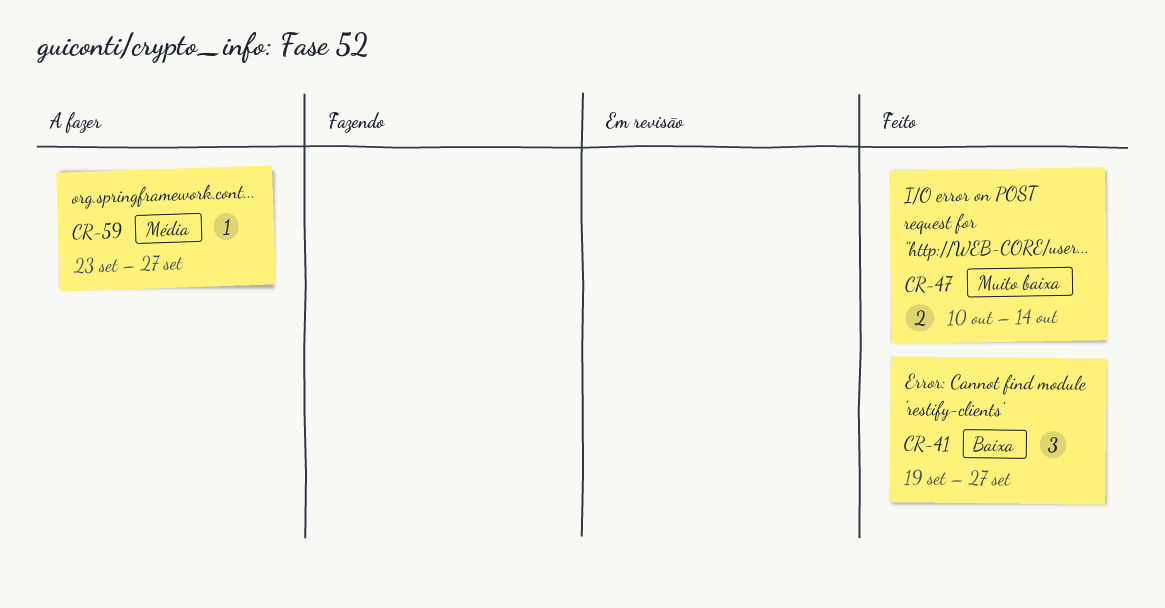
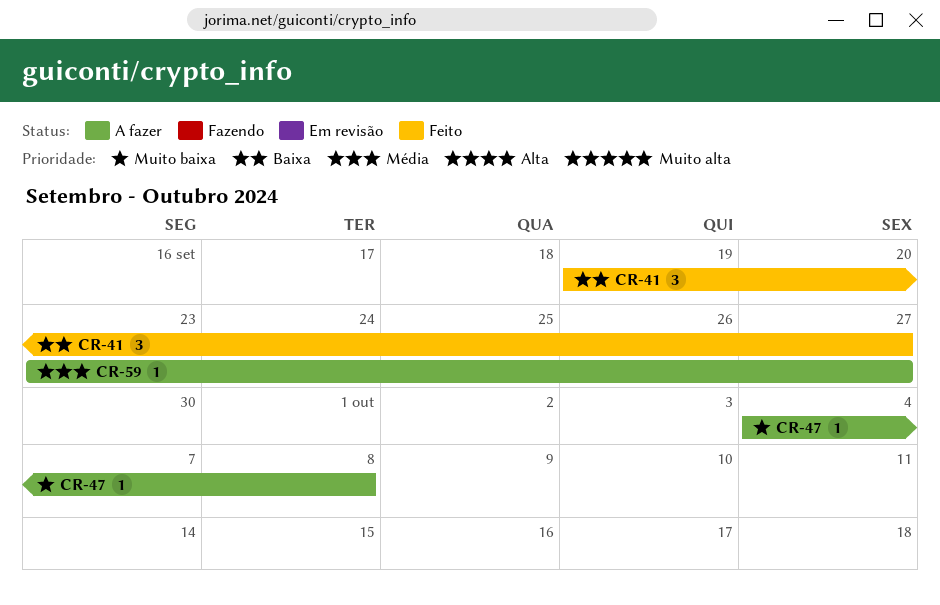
CR-47, status: Feito -> A fazer
CR-47, estimate: 2 -> 1
CR-47, start: Oct 10 -> Oct 4
CR-47, due: Oct 14 -> Oct 8

